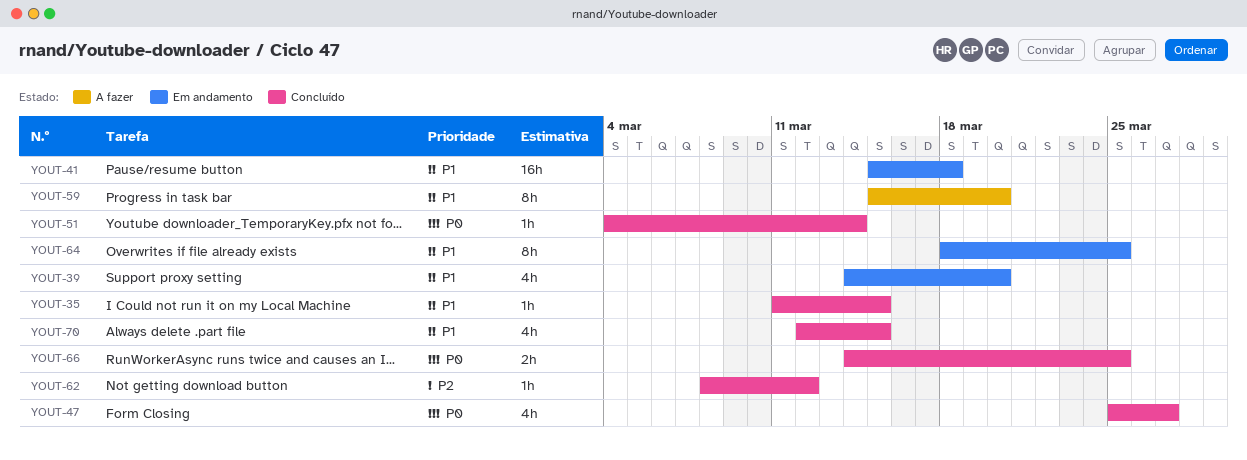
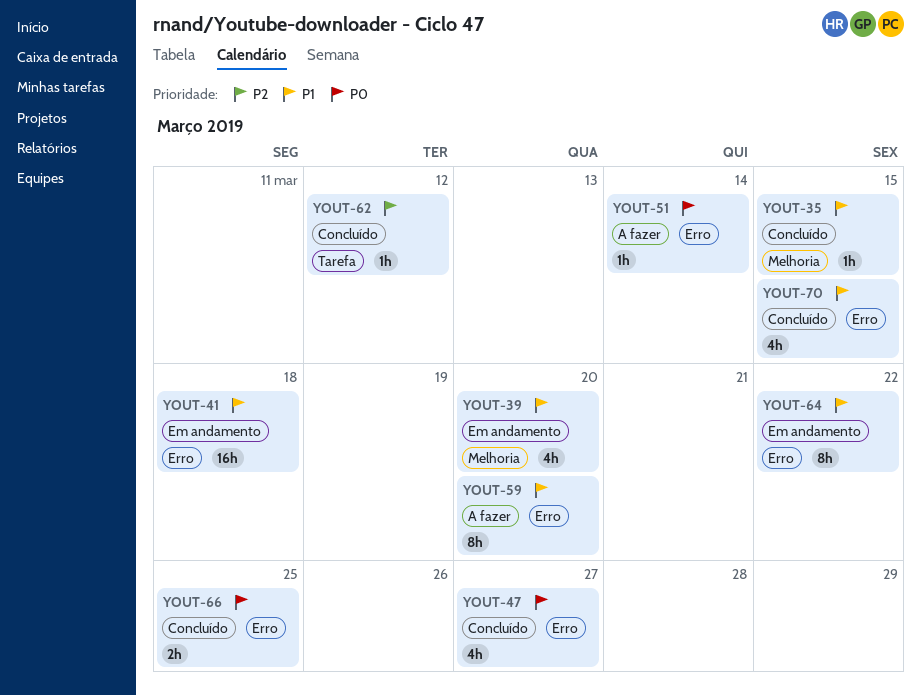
YOUT-51, status: Concluído -> A fazer
YOUT-64, due: Mar 25 -> Mar 22

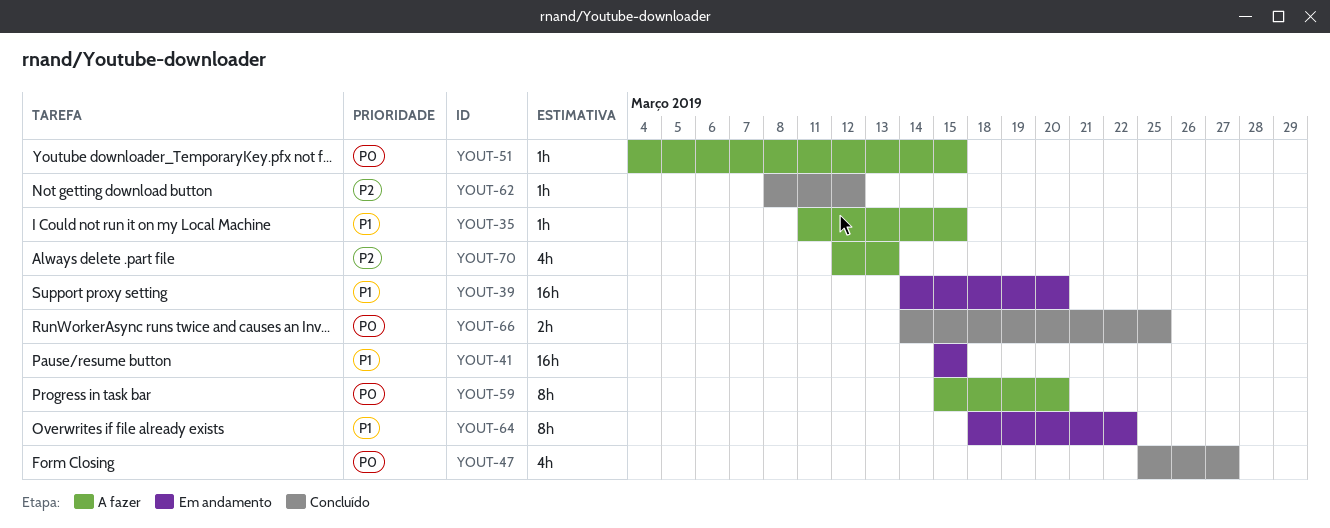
YOUT-35, status: Concluído -> A fazer
YOUT-39, estimate: 4h -> 16h
YOUT-41, due: Mar 18 -> Mar 15
YOUT-51, due: Mar 14 -> Mar 15
YOUT-59, priority: P1 -> P0
YOUT-70, status: Concluído -> A fazer
YOUT-70, priority: P1 -> P2
YOUT-70, due: Mar 15 -> Mar 13

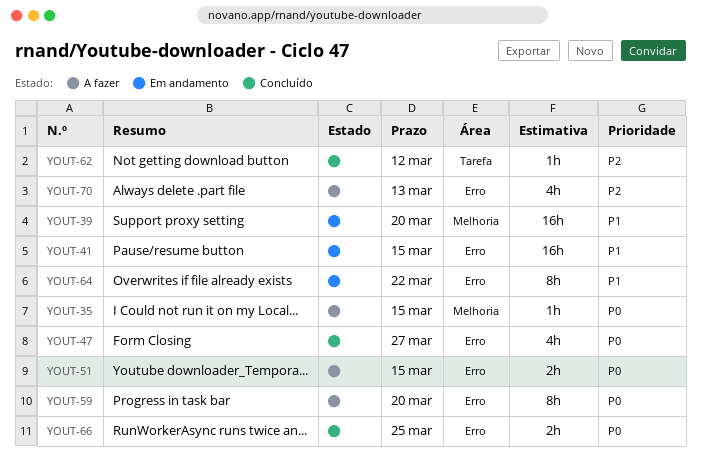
YOUT-35, priority: P1 -> P0
YOUT-51, estimate: 1h -> 2h

